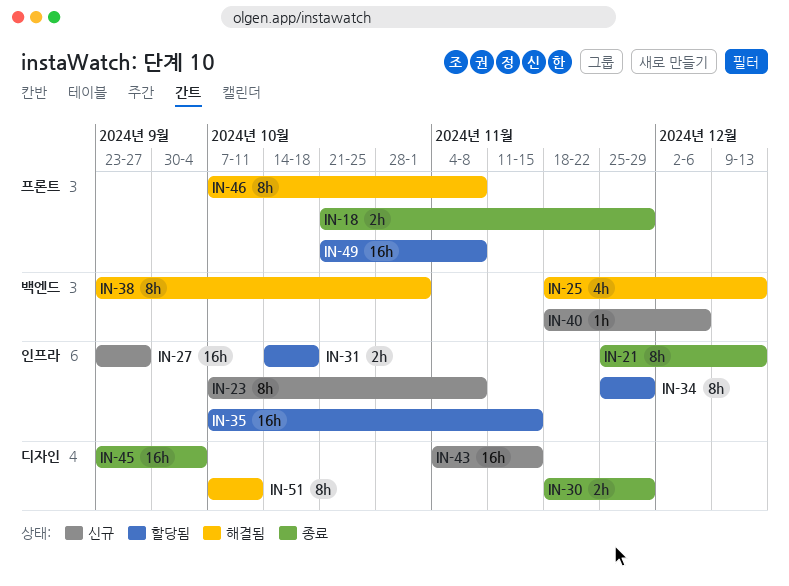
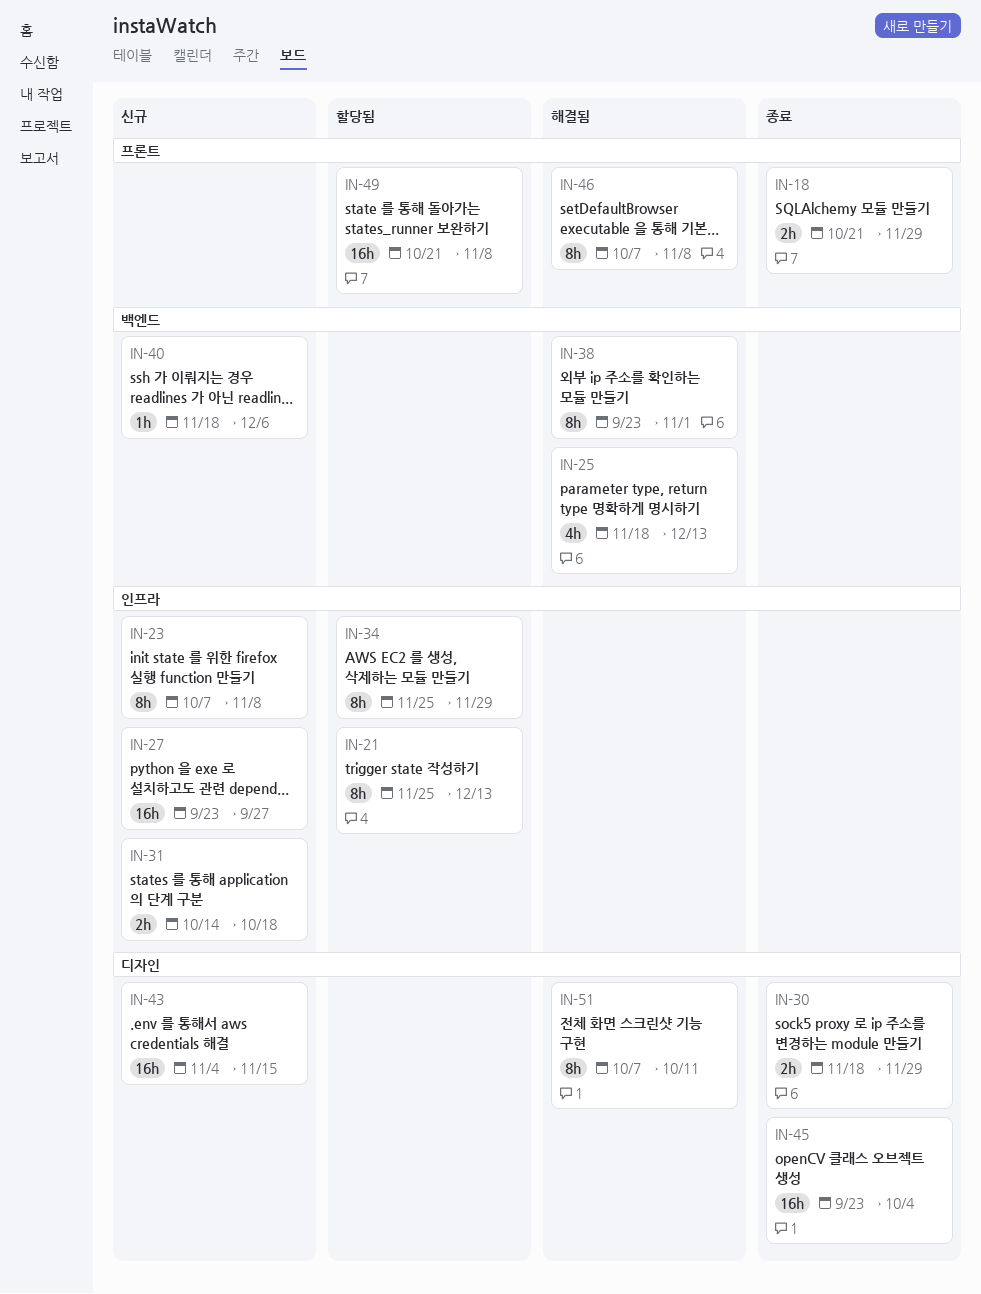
IN-21, status: 종료 -> 할당됨
IN-31, status: 할당됨 -> 신규
IN-35: present -> none

